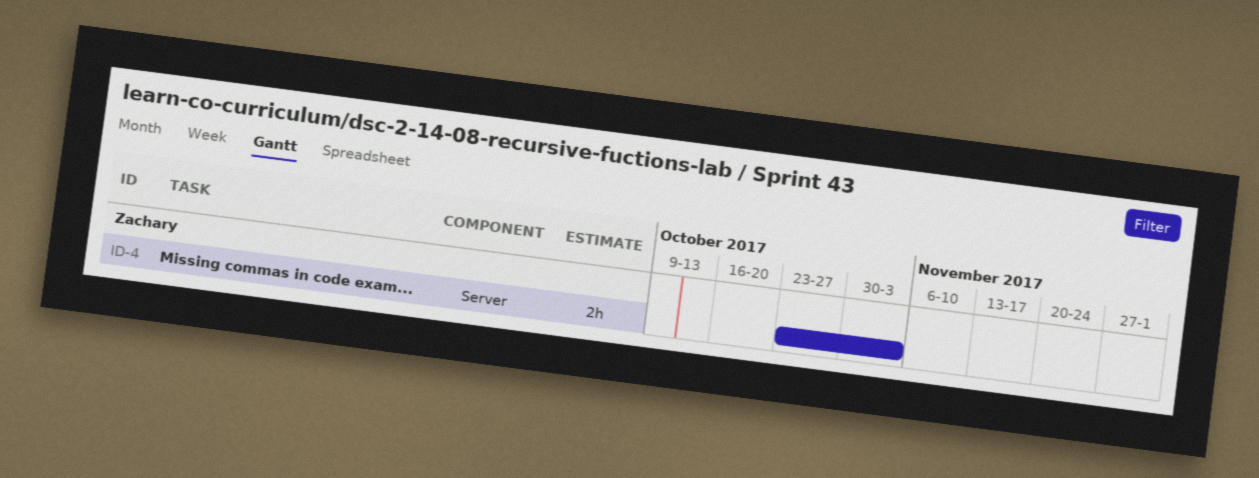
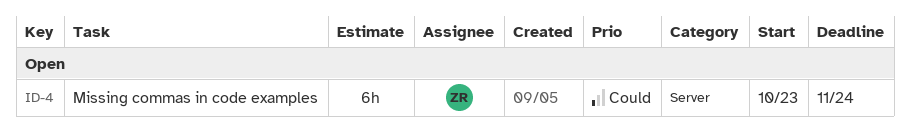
ID-4, estimate: 2h -> 6h
ID-4, due: Nov 3 -> Nov 24

